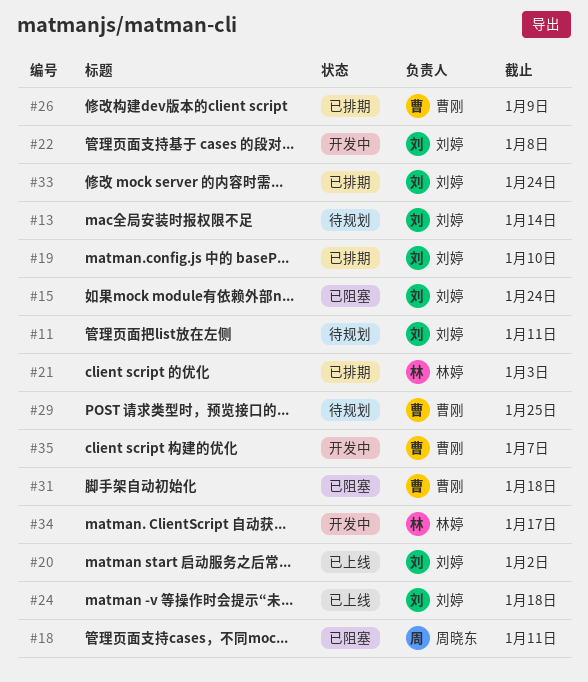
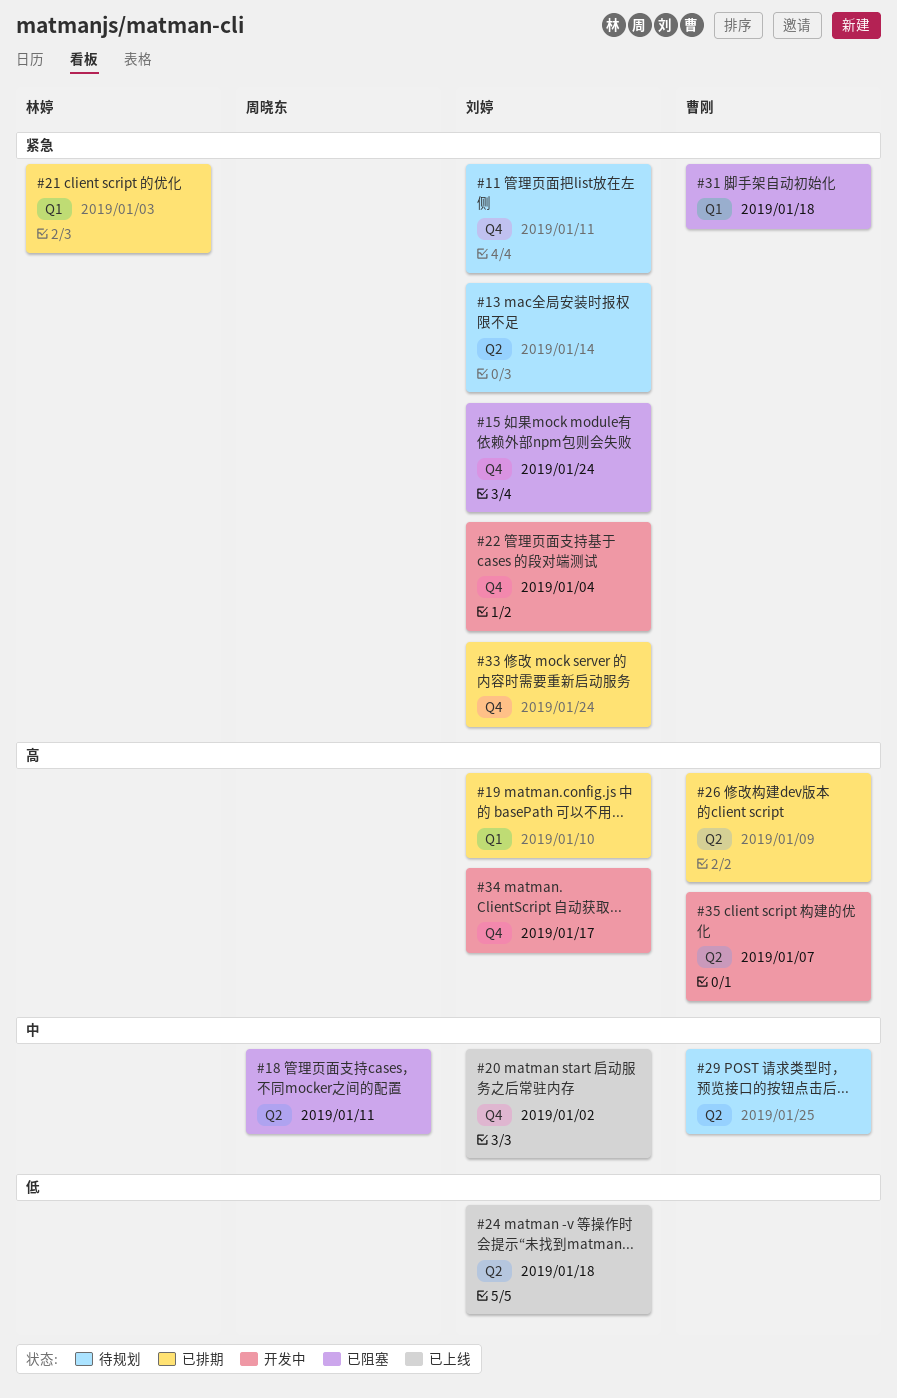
#22, due: Jan 8 -> Jan 4
#34, owner: 林婷 -> 刘婷

